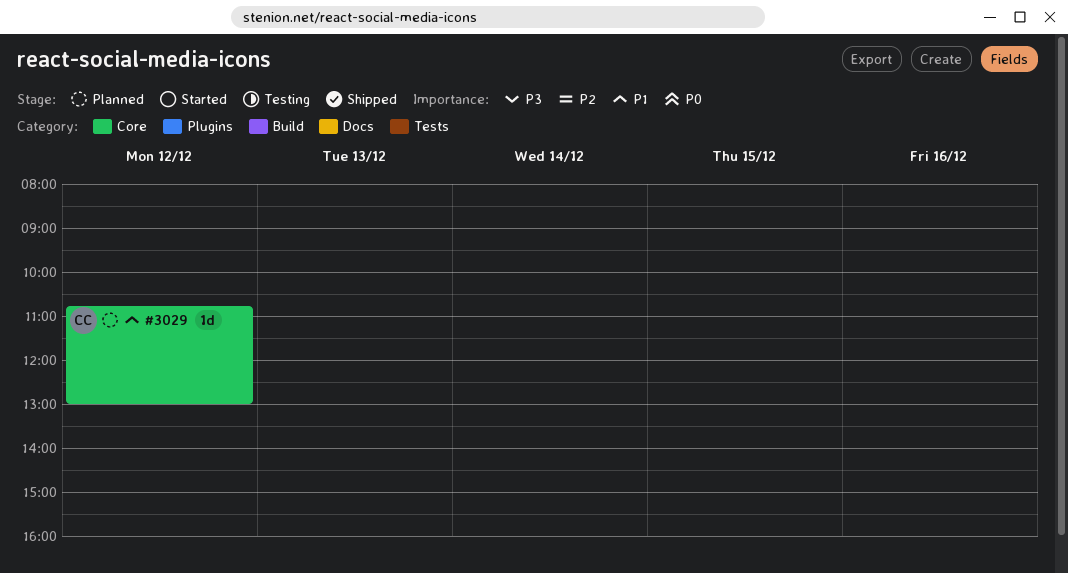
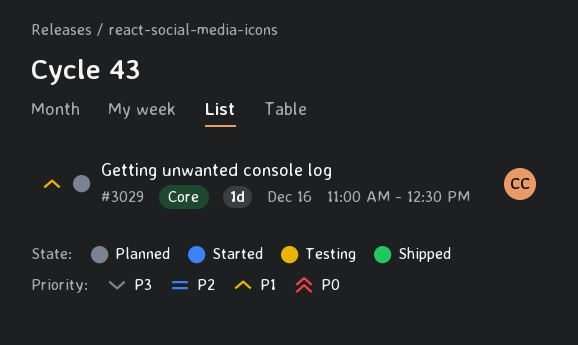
#3029, day: Dec 12 -> Dec 16
#3029, begins: 10:45 -> 11:00
#3029, ends: 13:00 -> 12:30

